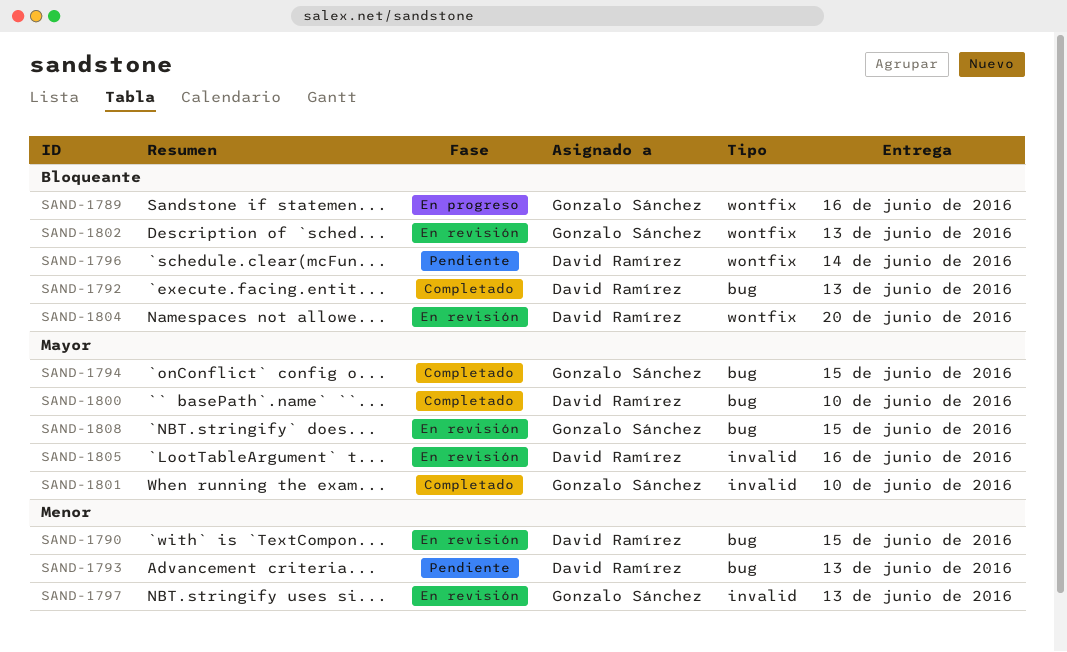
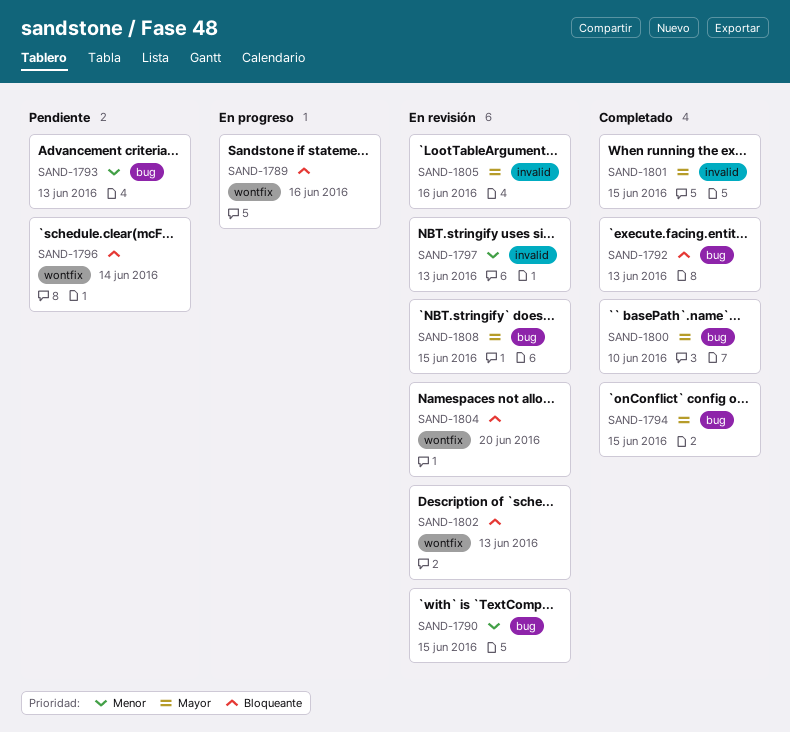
SAND-1801, due: Jun 10 -> Jun 15

